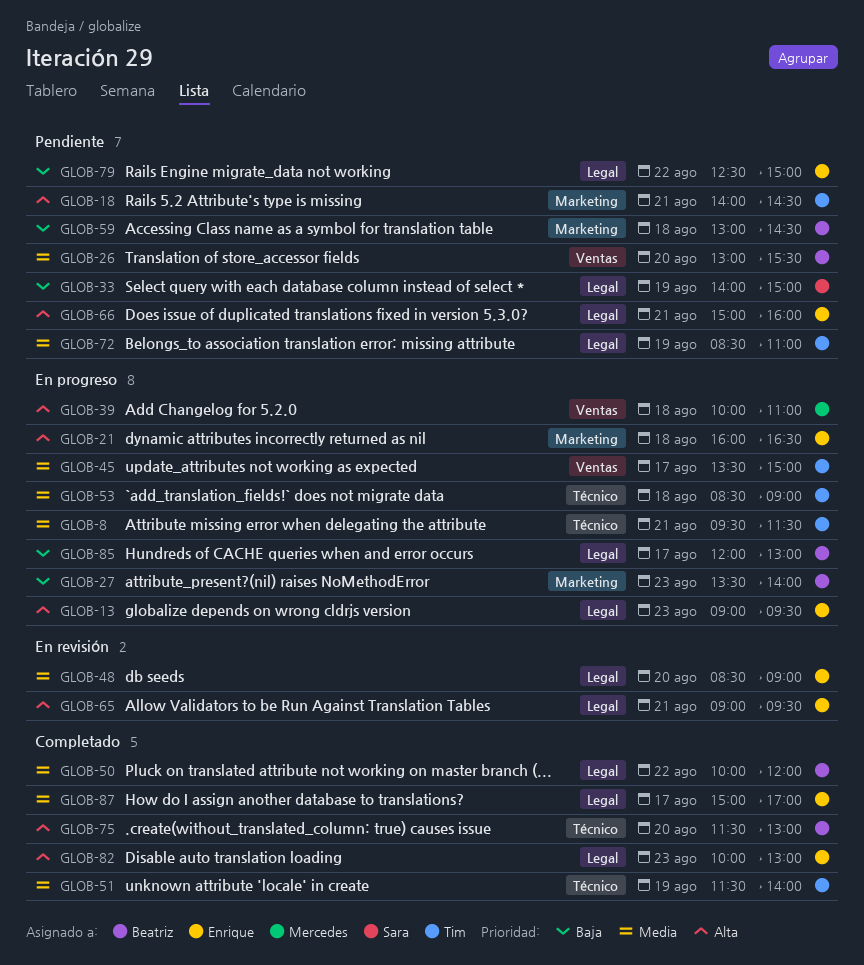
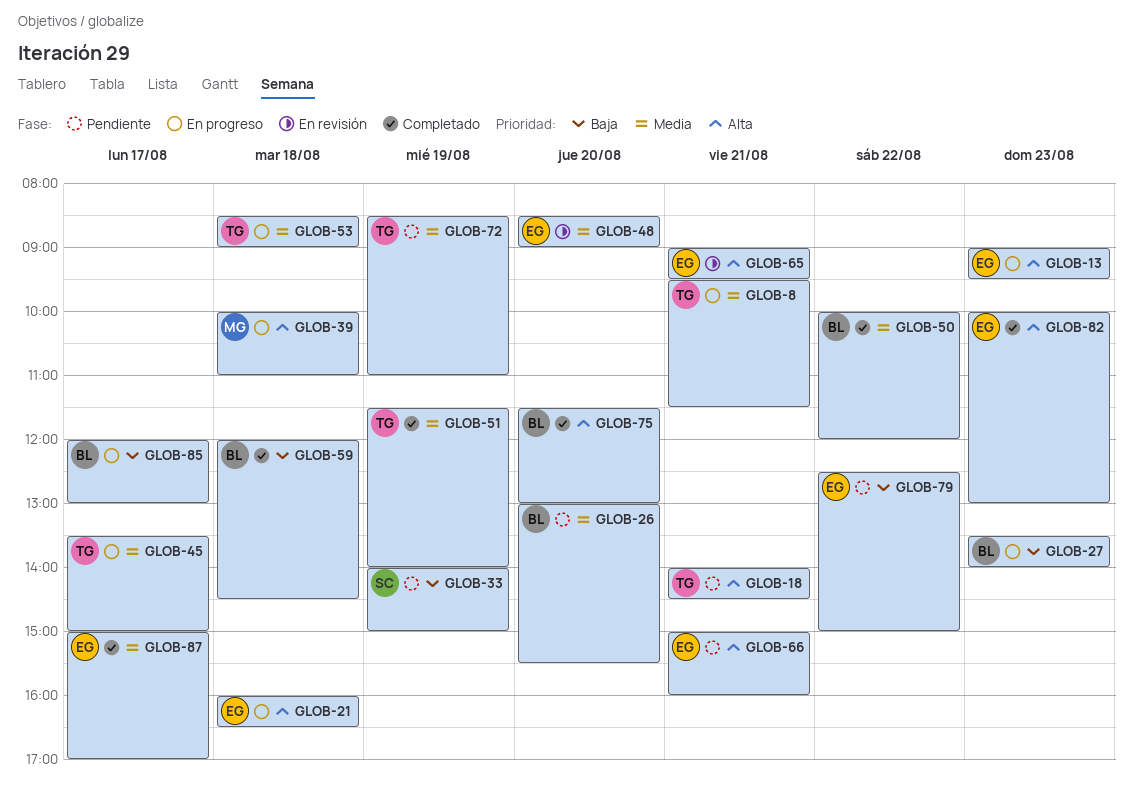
GLOB-59, status: Pendiente -> Completado
GLOB-59, begins: 13:00 -> 12:00

